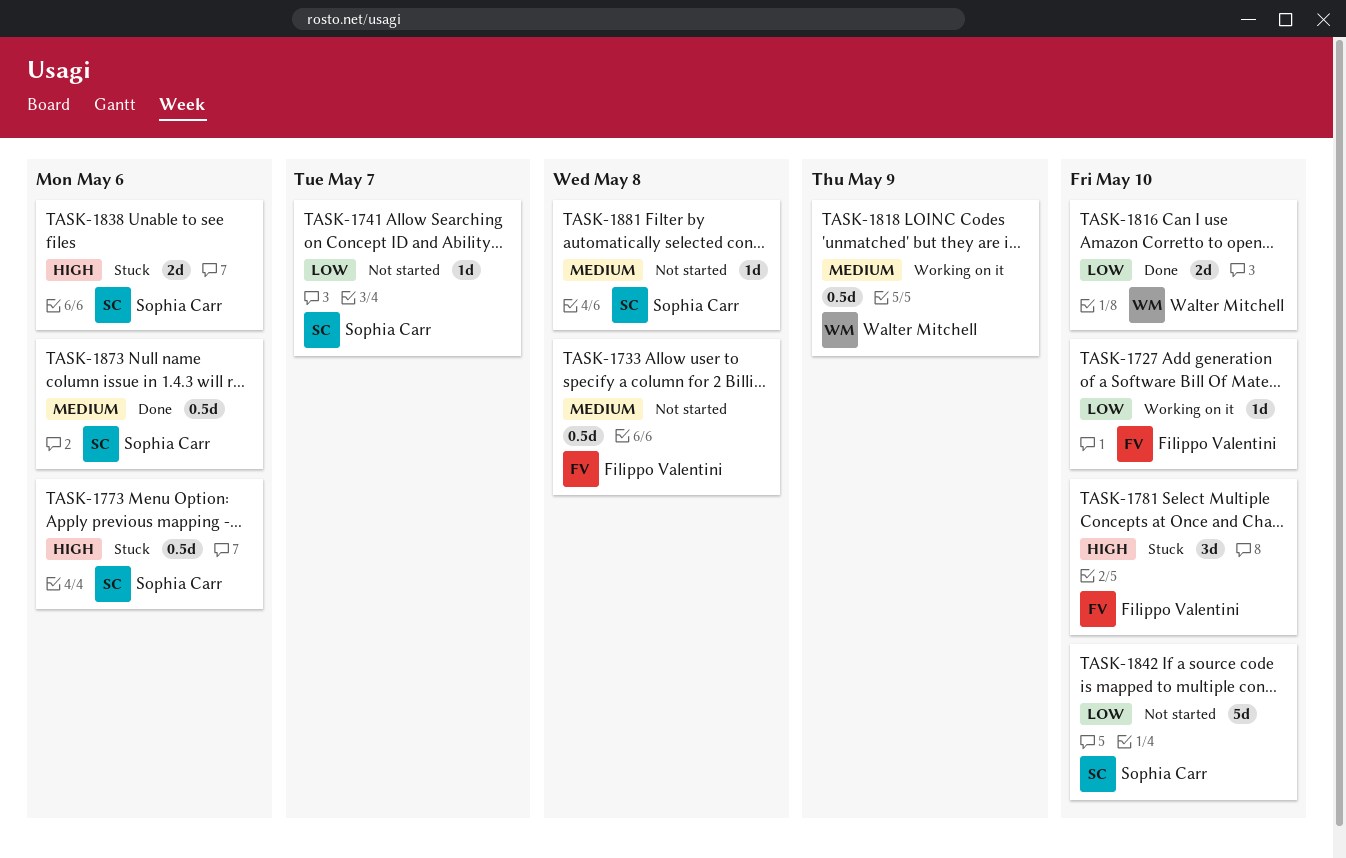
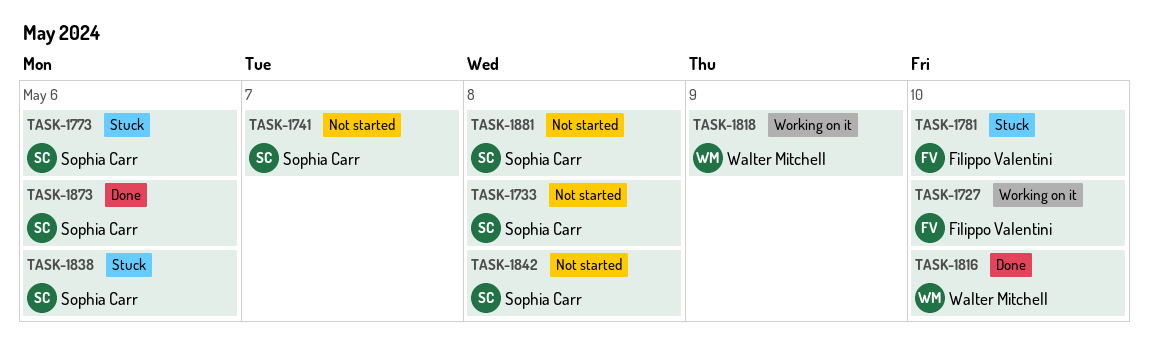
TASK-1733, owner: Filippo Valentini -> Sophia Carr
TASK-1842, due: May 10 -> May 8

